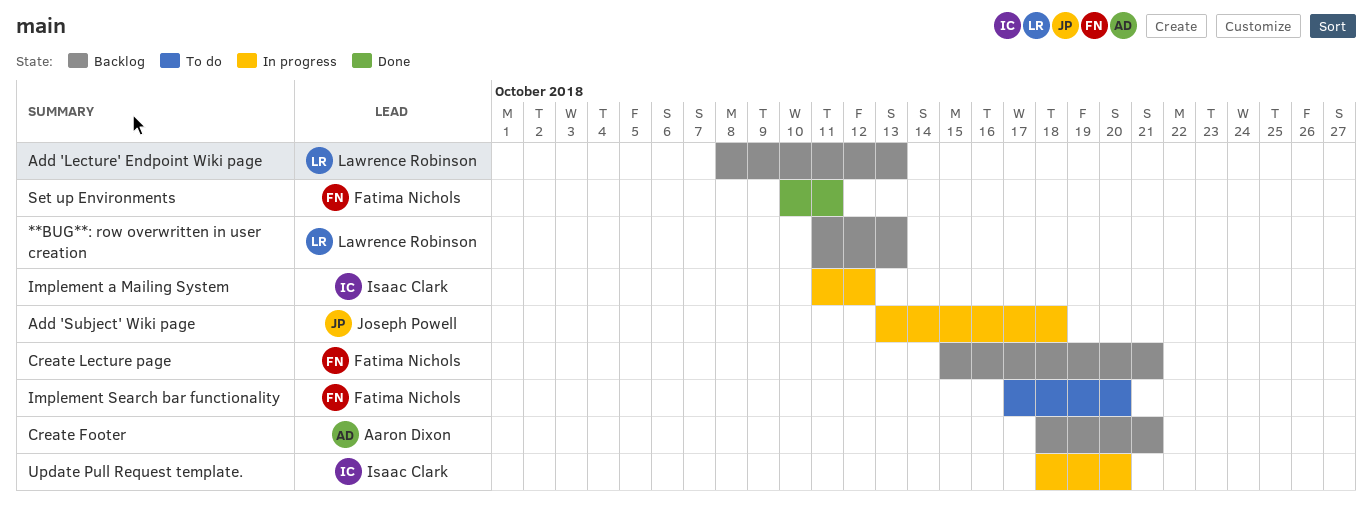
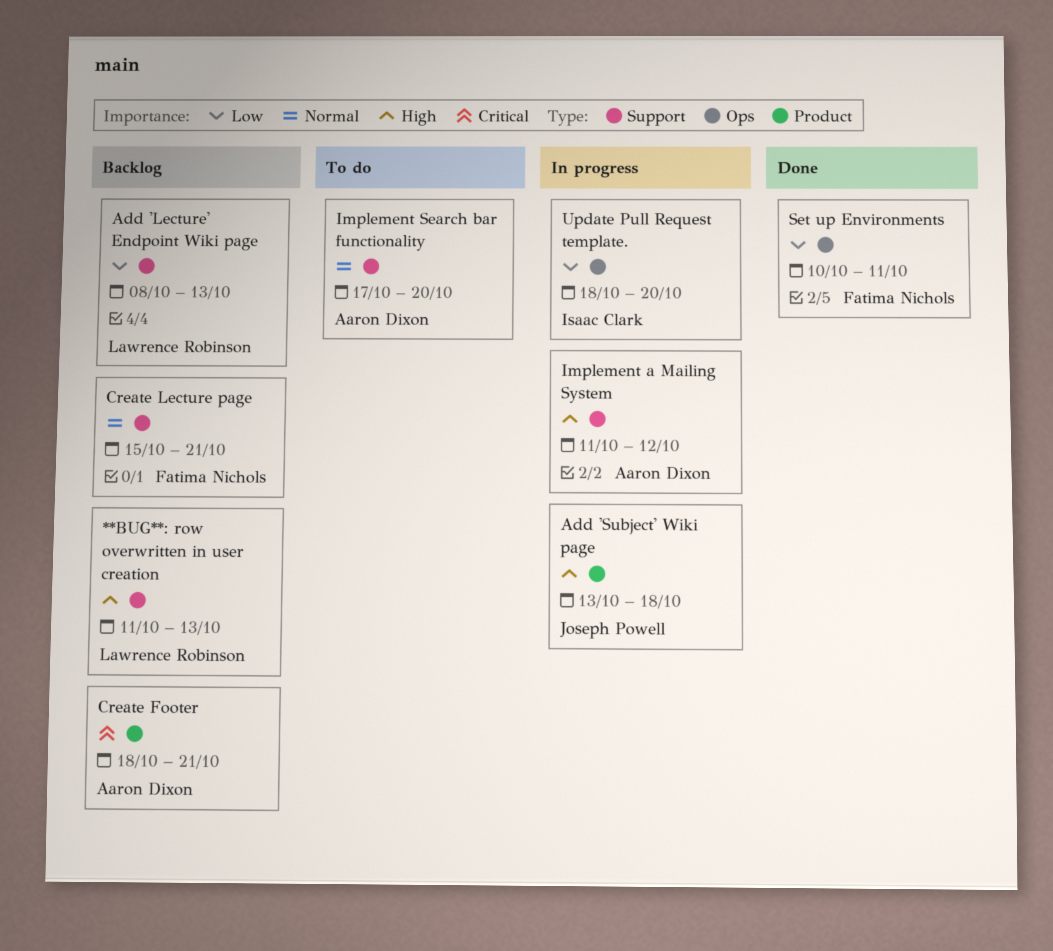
Implement a Mailing System, owner: Isaac Clark -> Aaron Dixon
Implement Search bar functionality, owner: Fatima Nichols -> Aaron Dixon

